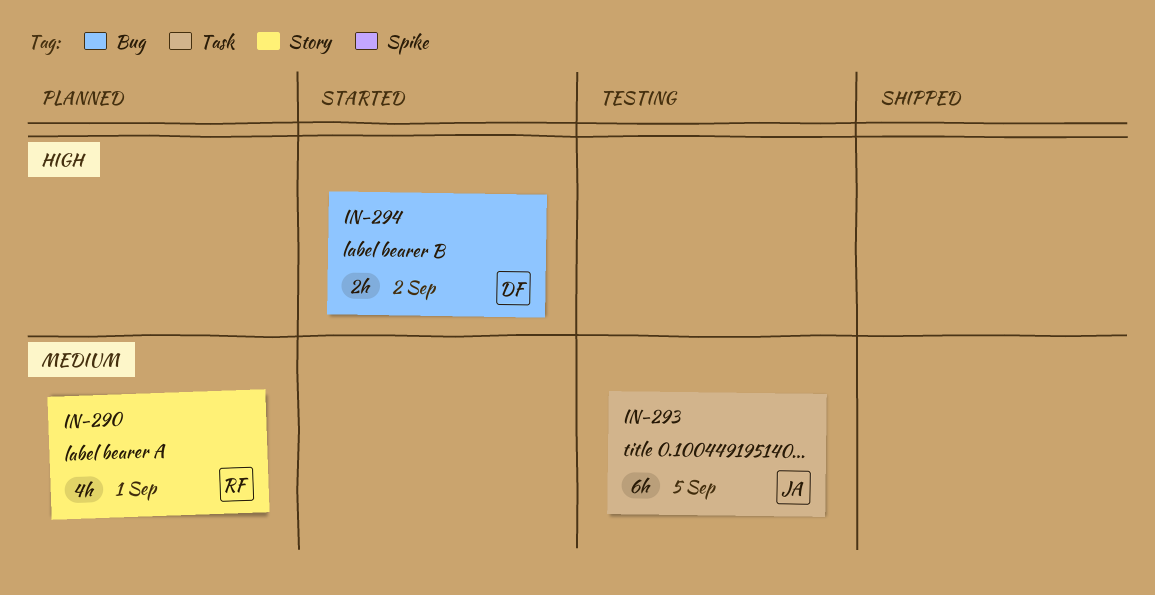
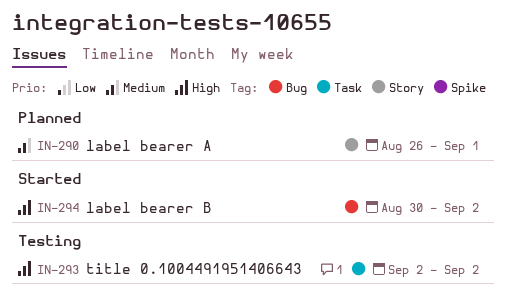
IN-293, priority: Medium -> High
IN-293, due: Sep 5 -> Sep 2

